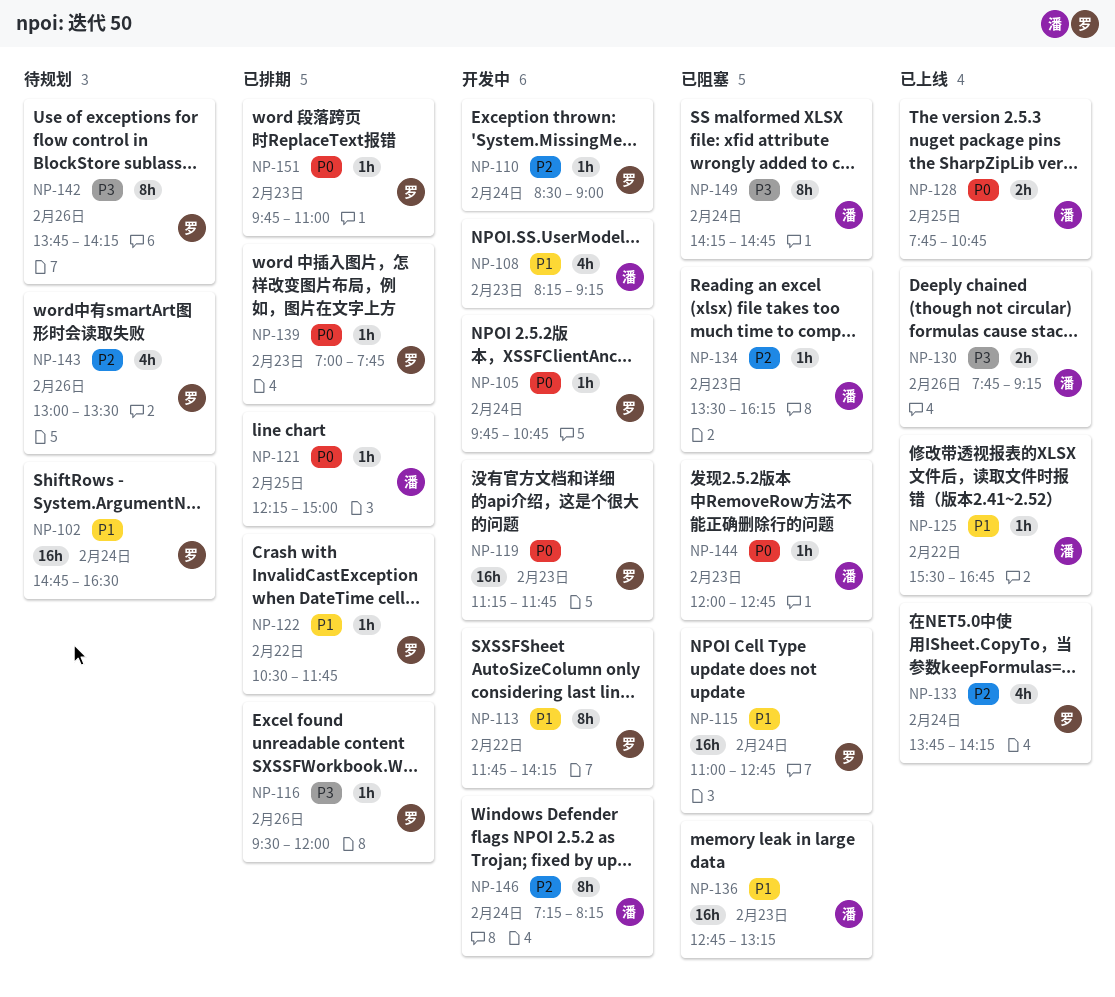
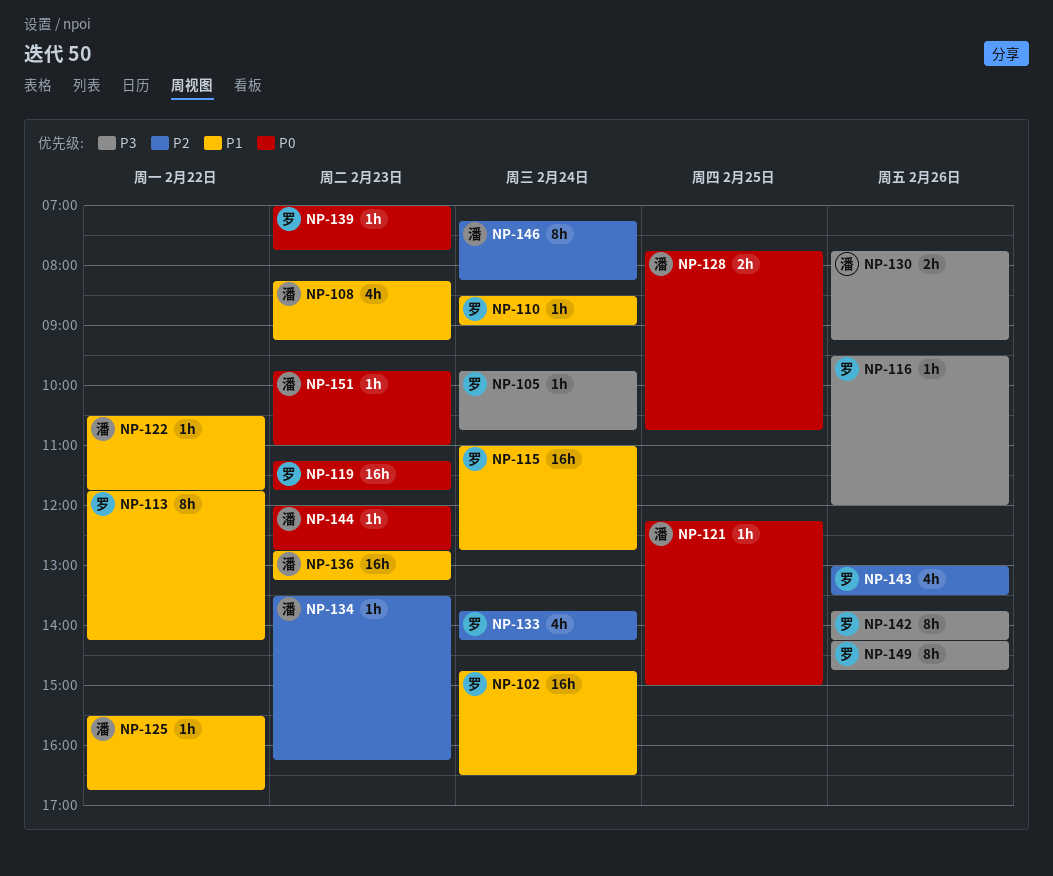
NP-105, priority: P0 -> P3
NP-110, priority: P2 -> P1
NP-122, owner: 罗 -> 潘
NP-149, owner: 潘 -> 罗
NP-149, day: Feb 24 -> Feb 26
NP-151, owner: 罗 -> 潘

